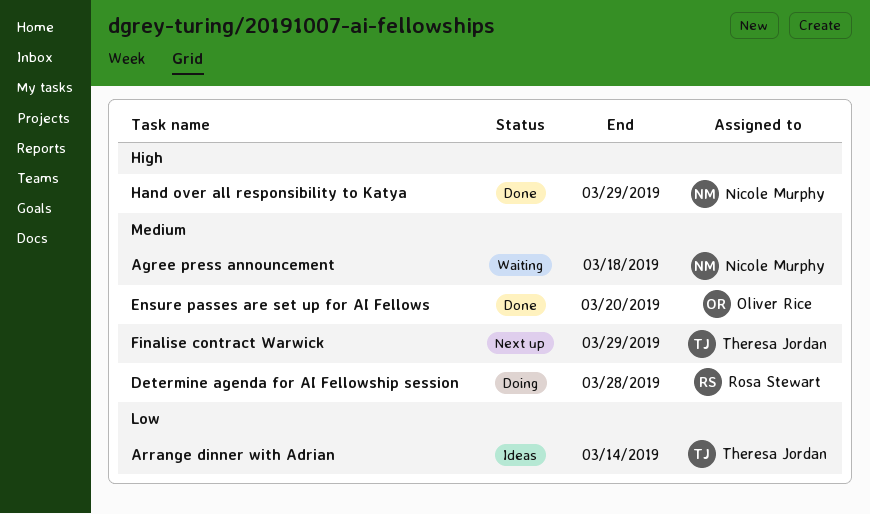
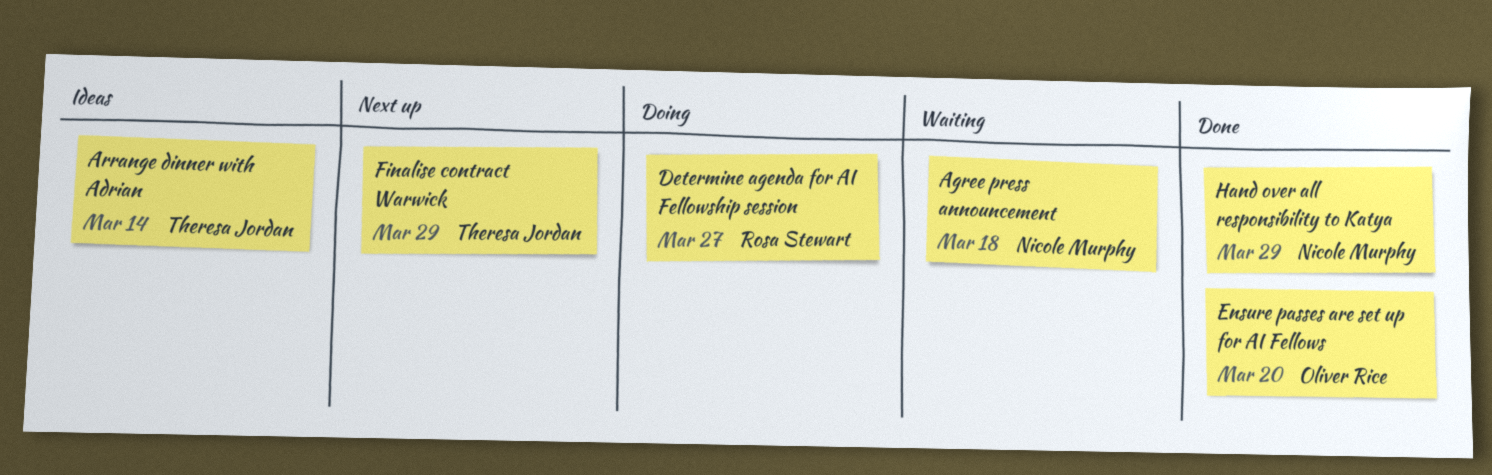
Determine agenda for AI Fellowship session, due: Mar 28 -> Mar 27

